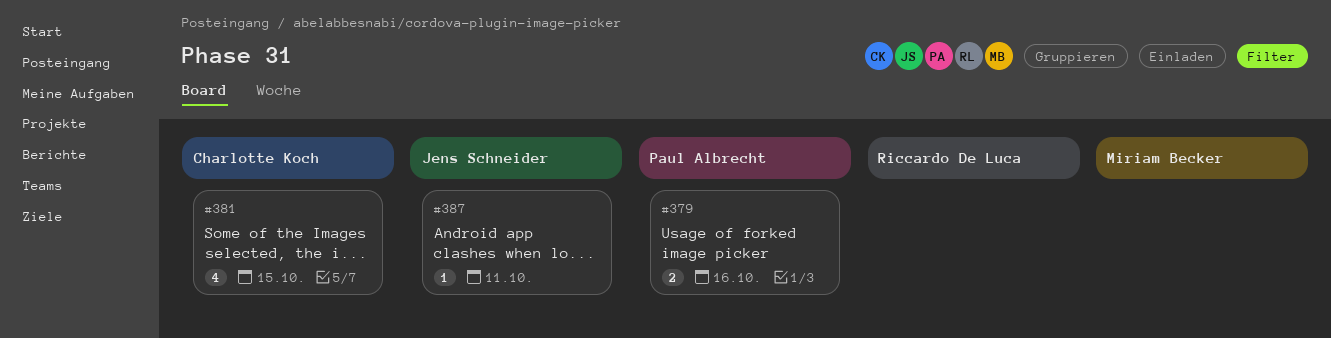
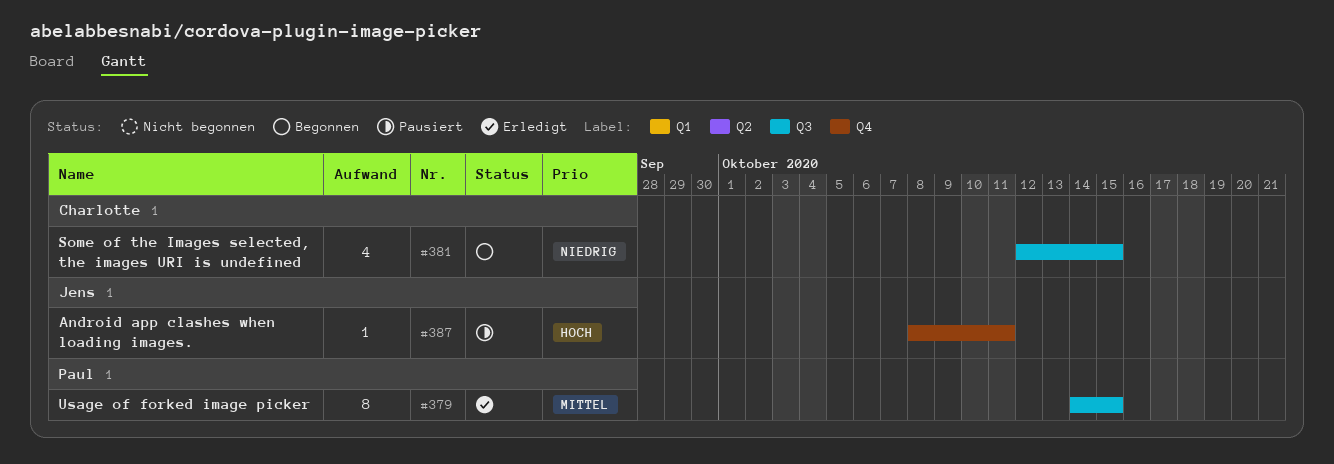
#379, estimate: 2 -> 8
#379, due: Oct 16 -> Oct 15

